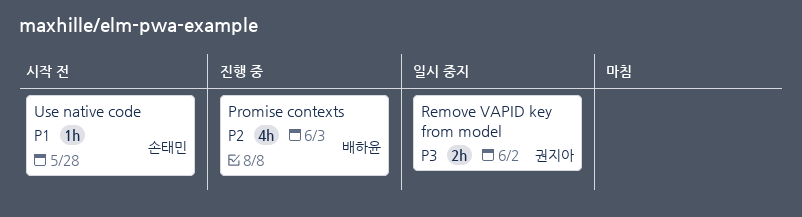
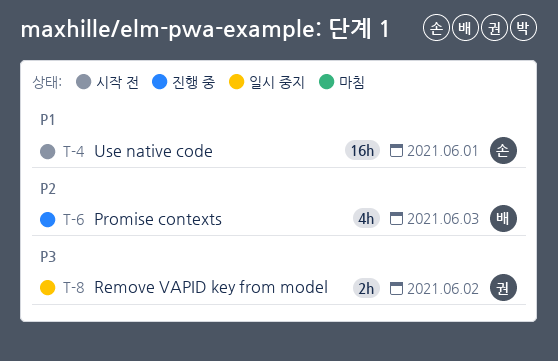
Use native code, estimate: 1h -> 16h
Use native code, due: May 28 -> Jun 1

